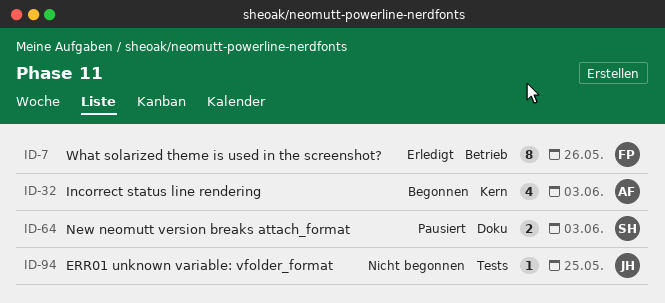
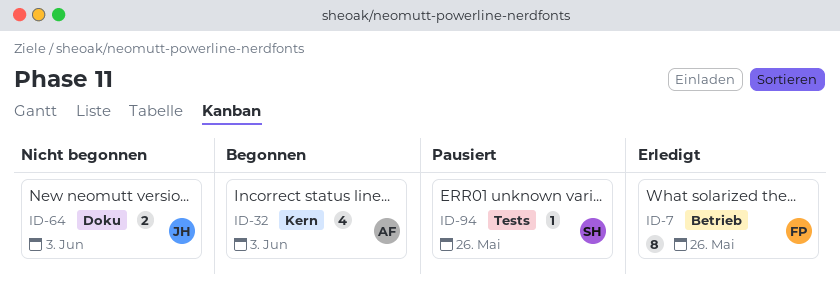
ID-64, status: Pausiert -> Nicht begonnen
ID-64, owner: SH -> JH
ID-94, status: Nicht begonnen -> Pausiert
ID-94, owner: JH -> SH
ID-94, due: May 25 -> May 26

